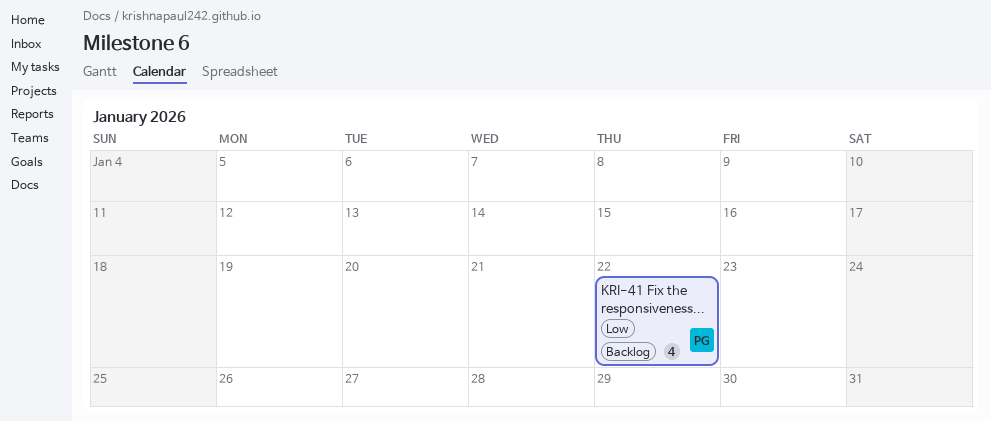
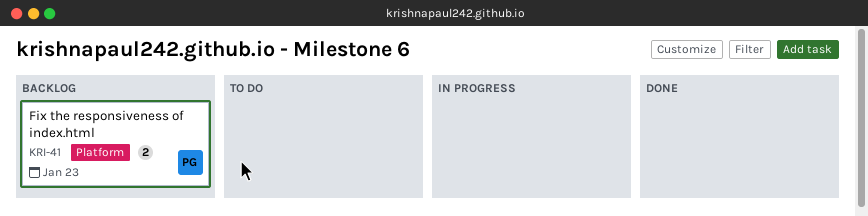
KRI-41, estimate: 4 -> 2
KRI-41, due: Jan 22 -> Jan 23

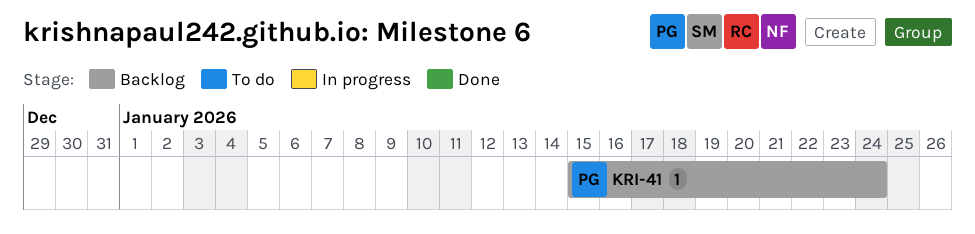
KRI-41, estimate: 2 -> 1
KRI-41, due: Jan 23 -> Jan 24

